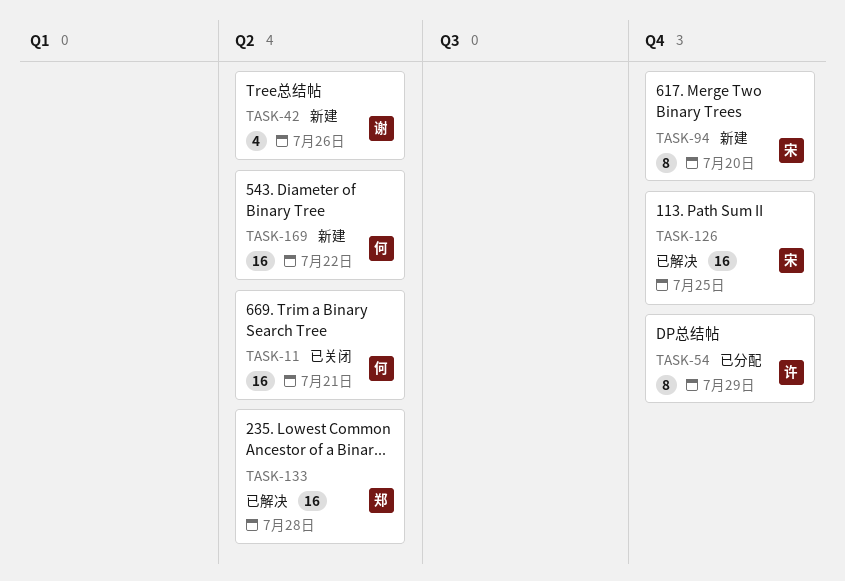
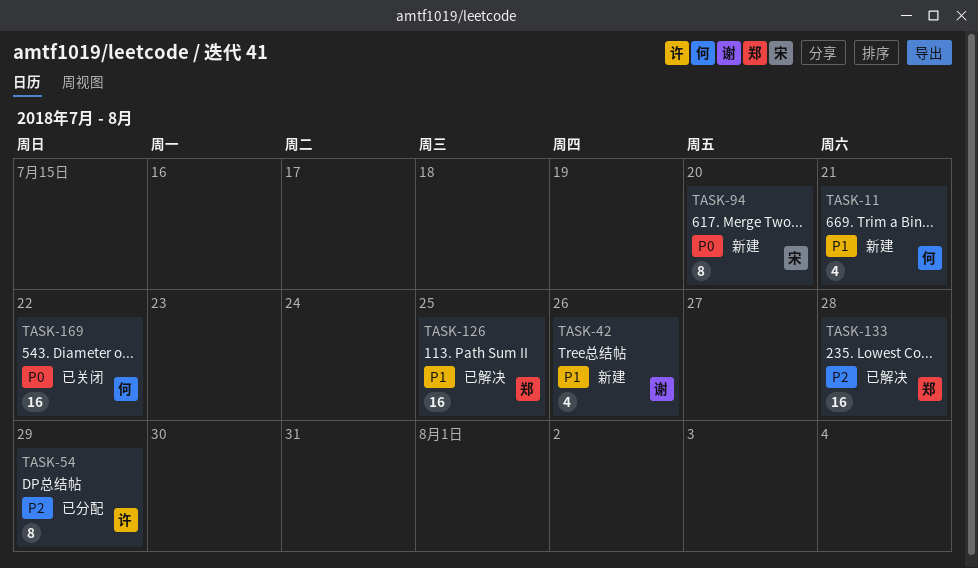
TASK-11, status: 已关闭 -> 新建
TASK-11, estimate: 16 -> 4
TASK-126, owner: 宋 -> 郑
TASK-169, status: 新建 -> 已关闭

